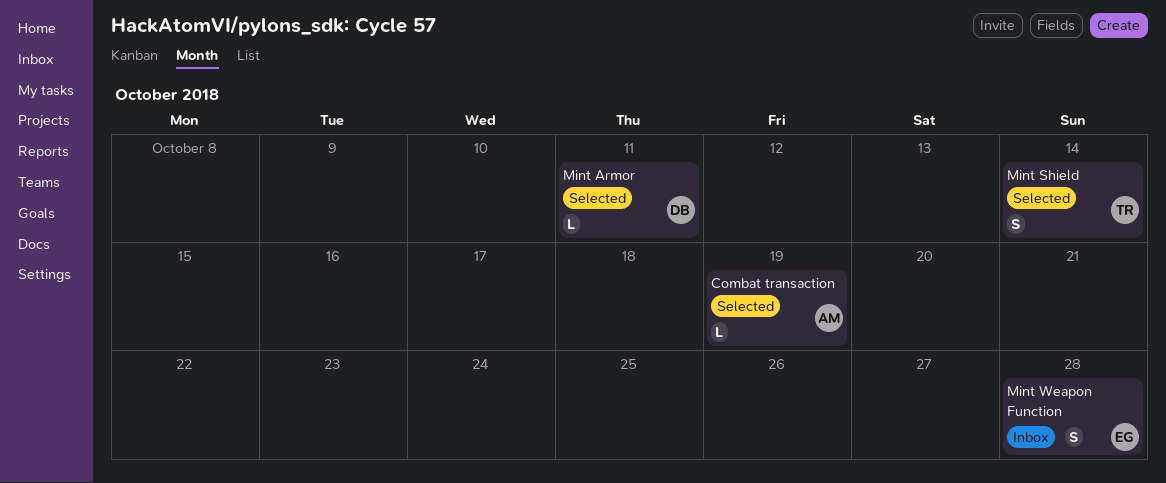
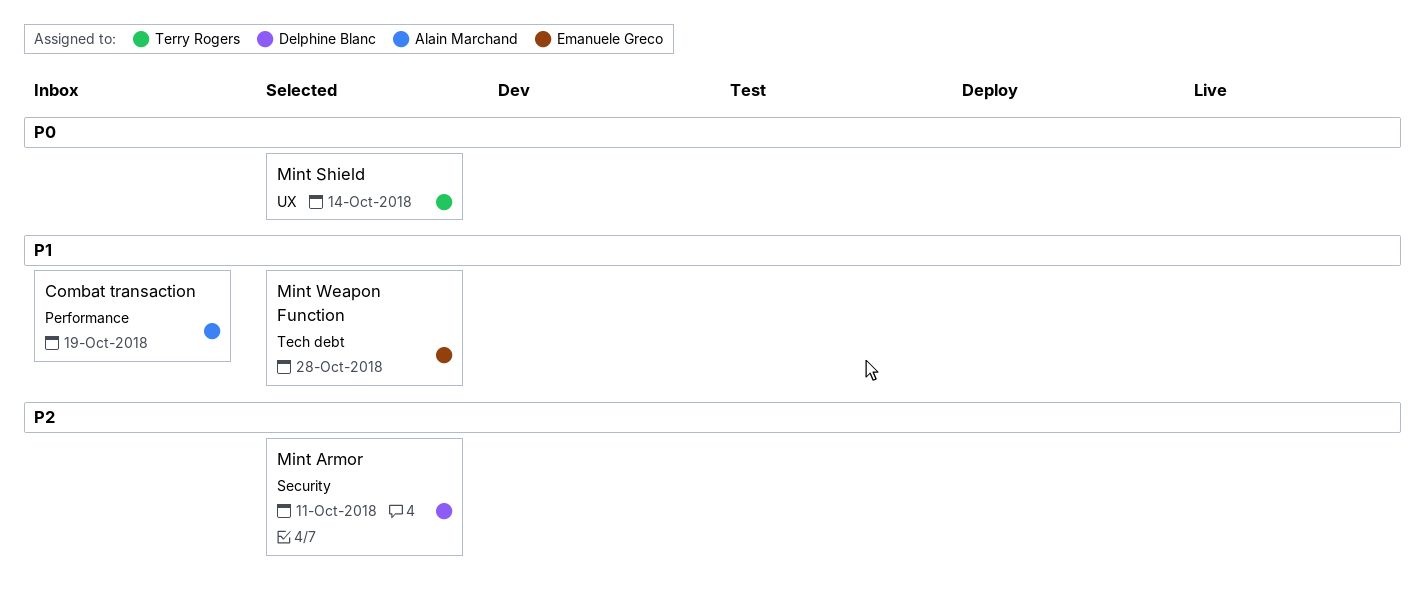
Combat transaction, status: Selected -> Inbox
Mint Weapon Function, status: Inbox -> Selected

